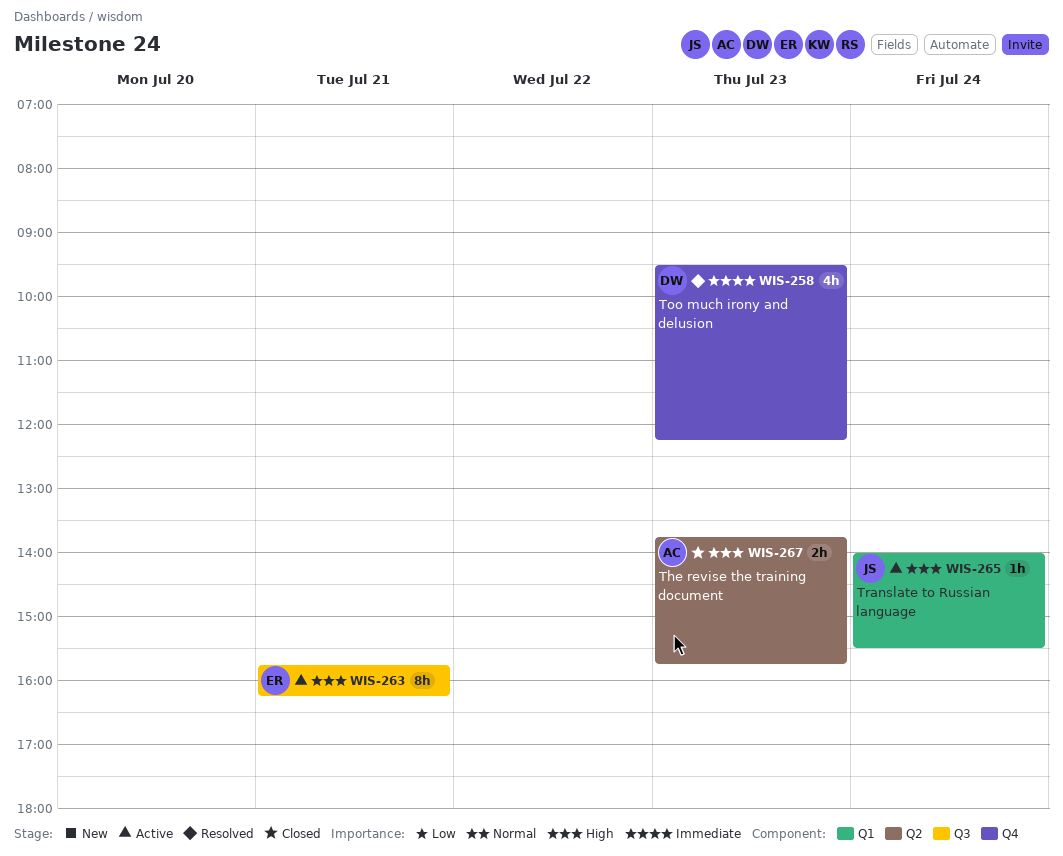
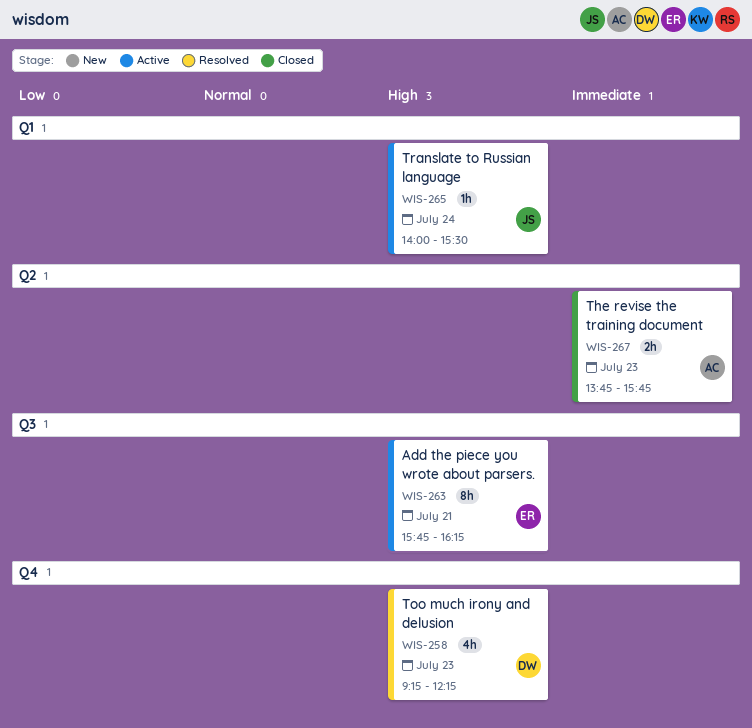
WIS-258, priority: Immediate -> High
WIS-258, begins: 09:30 -> 09:15
WIS-267, priority: High -> Immediate

